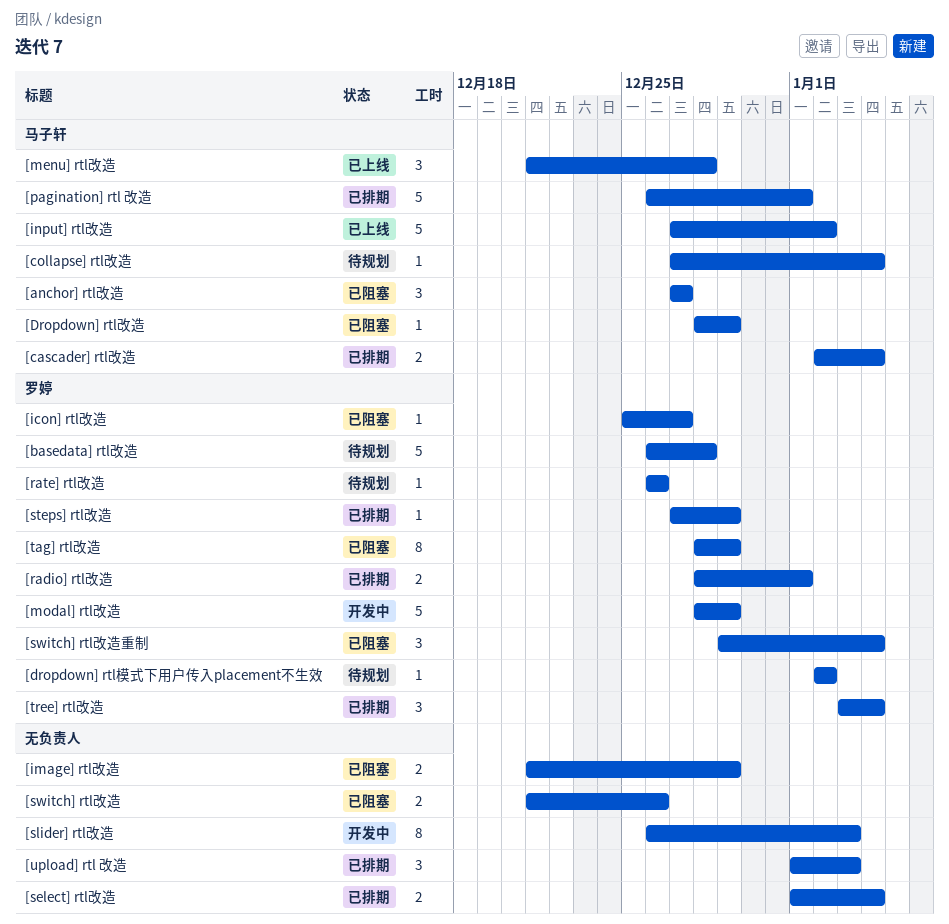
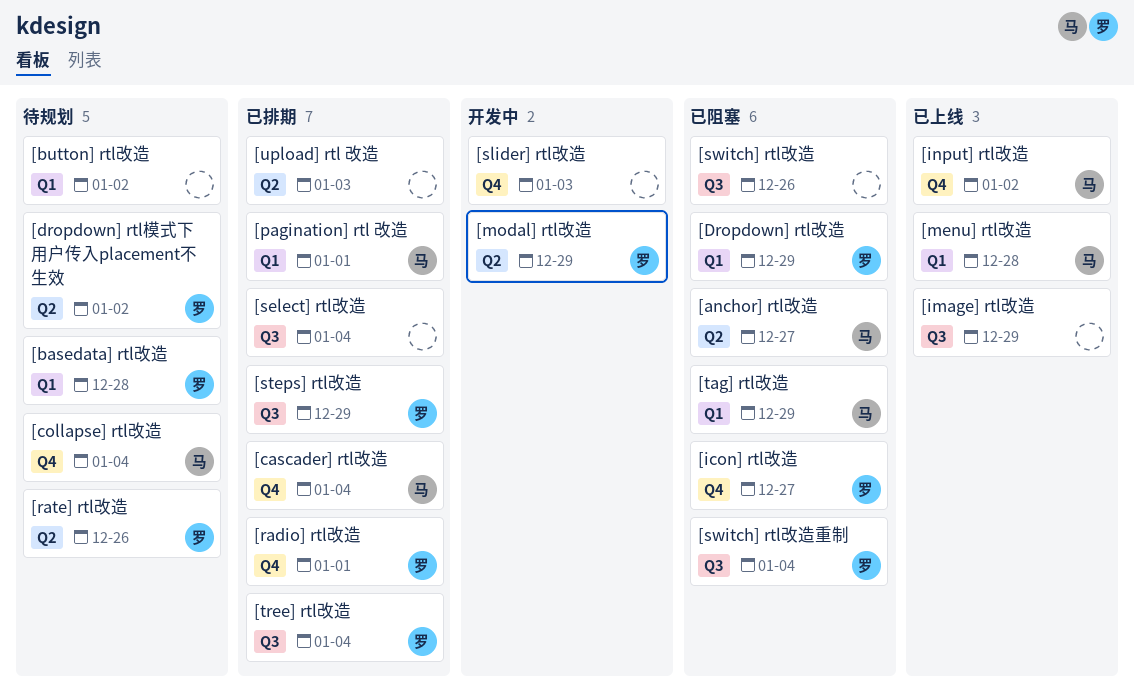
[button] rtl改造: none -> present
[Dropdown] rtl改造, owner: 马子轩 -> 罗婷
[image] rtl改造, status: 已阻塞 -> 已上线
[tag] rtl改造, owner: 罗婷 -> 马子轩

